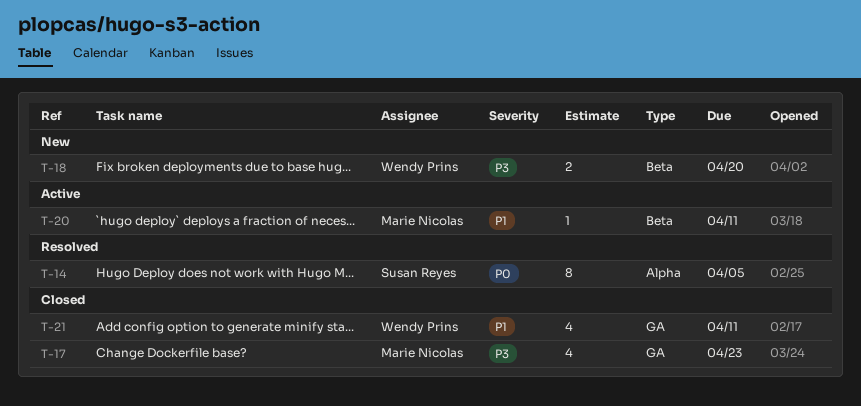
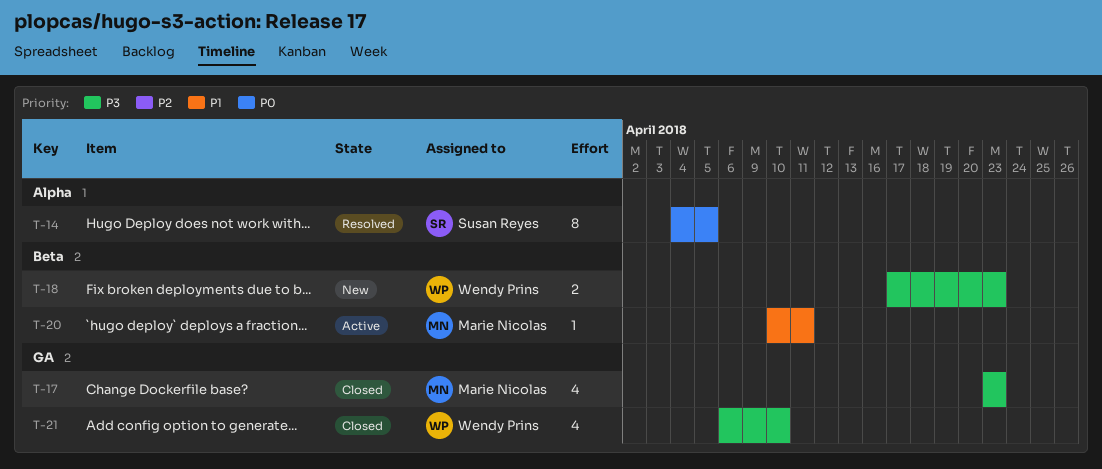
T-18, due: Apr 20 -> Apr 23
T-21, priority: P1 -> P3
T-21, due: Apr 11 -> Apr 10

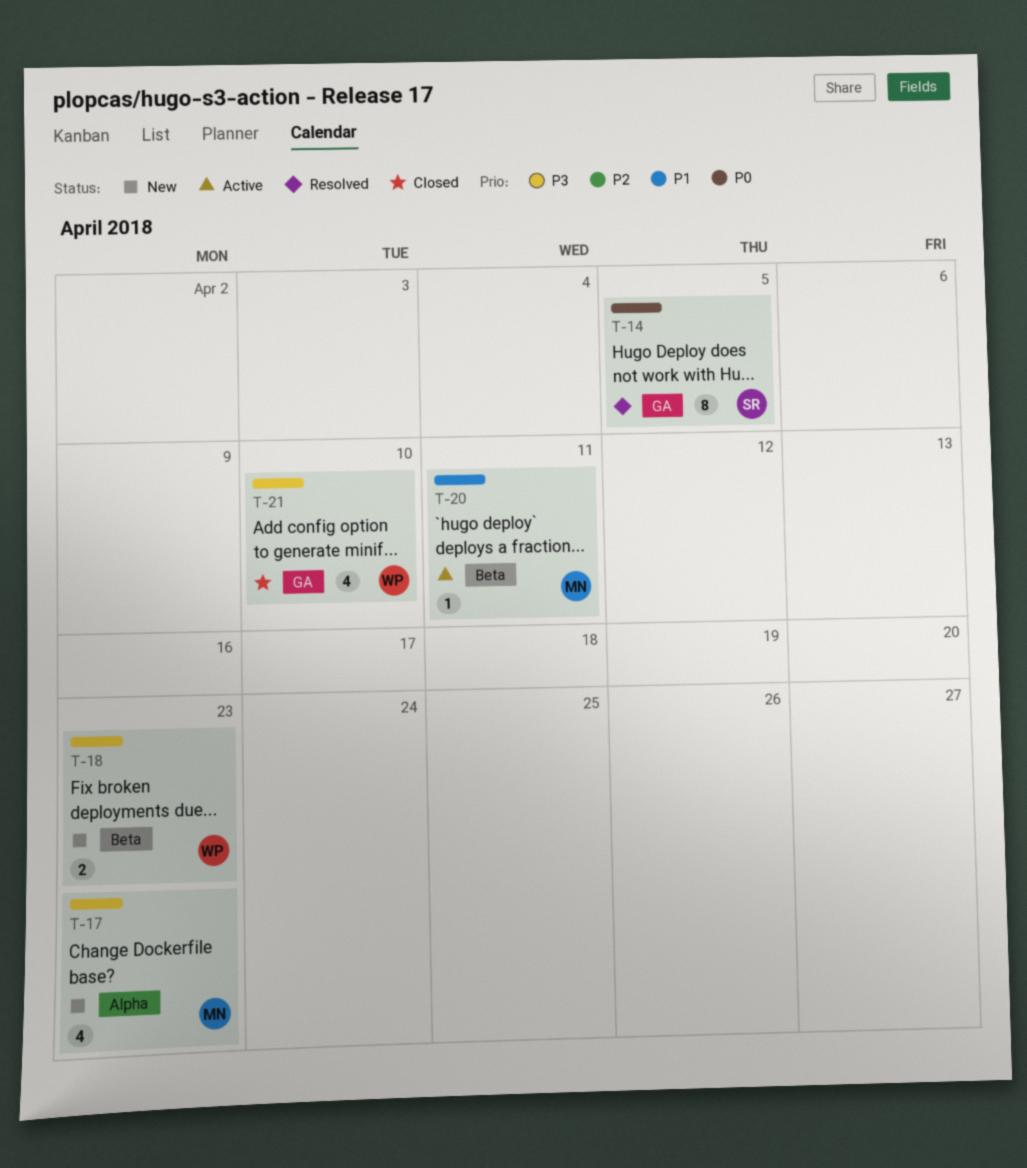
T-14, label: Alpha -> GA
T-17, status: Closed -> New
T-17, label: GA -> Alpha

